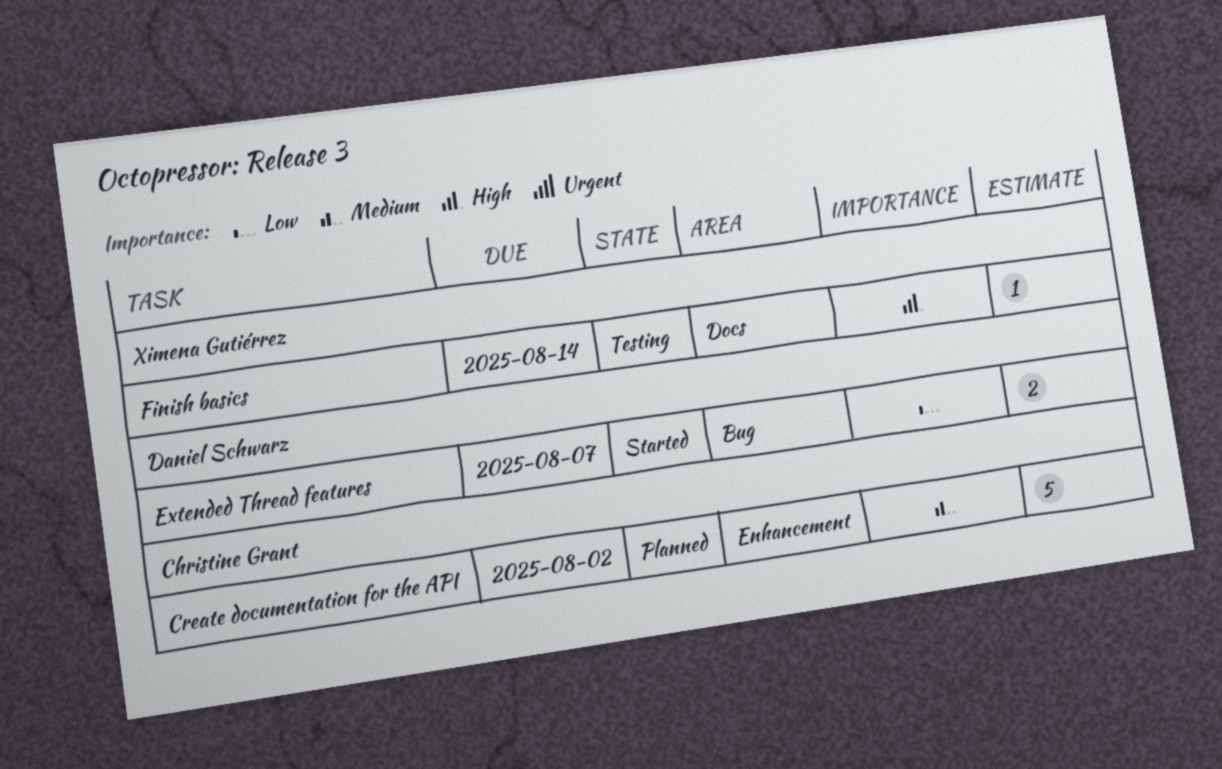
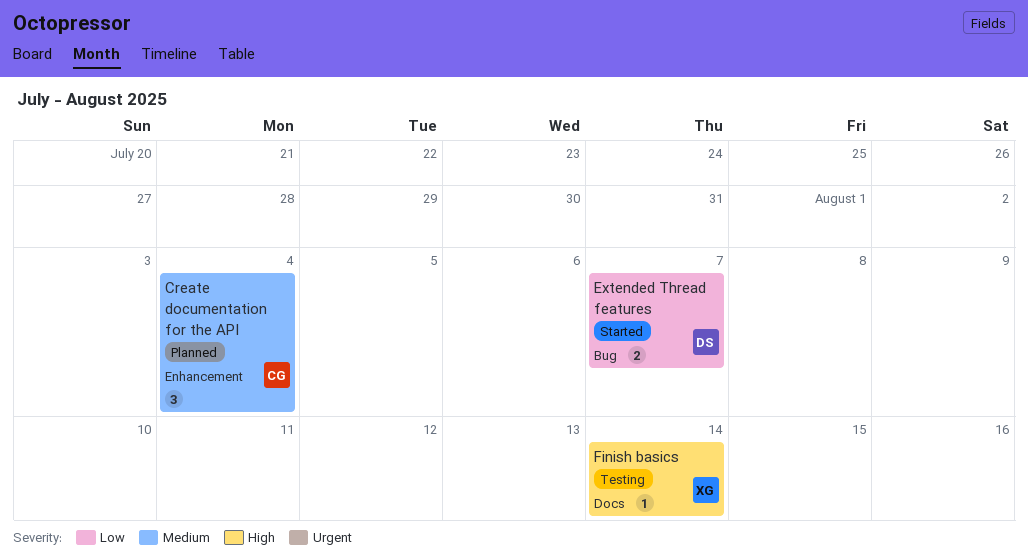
Create documentation for the API, estimate: 5 -> 3
Create documentation for the API, due: Aug 2 -> Aug 4

